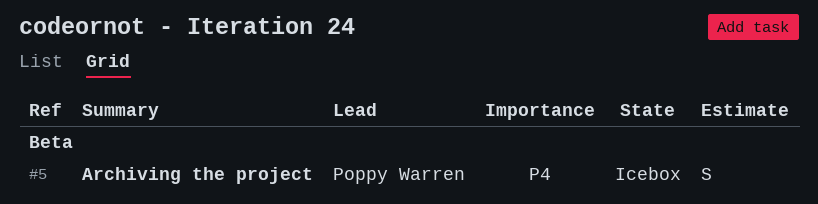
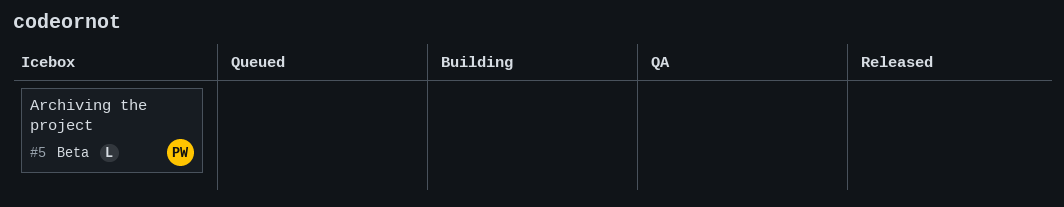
#5, estimate: S -> L

